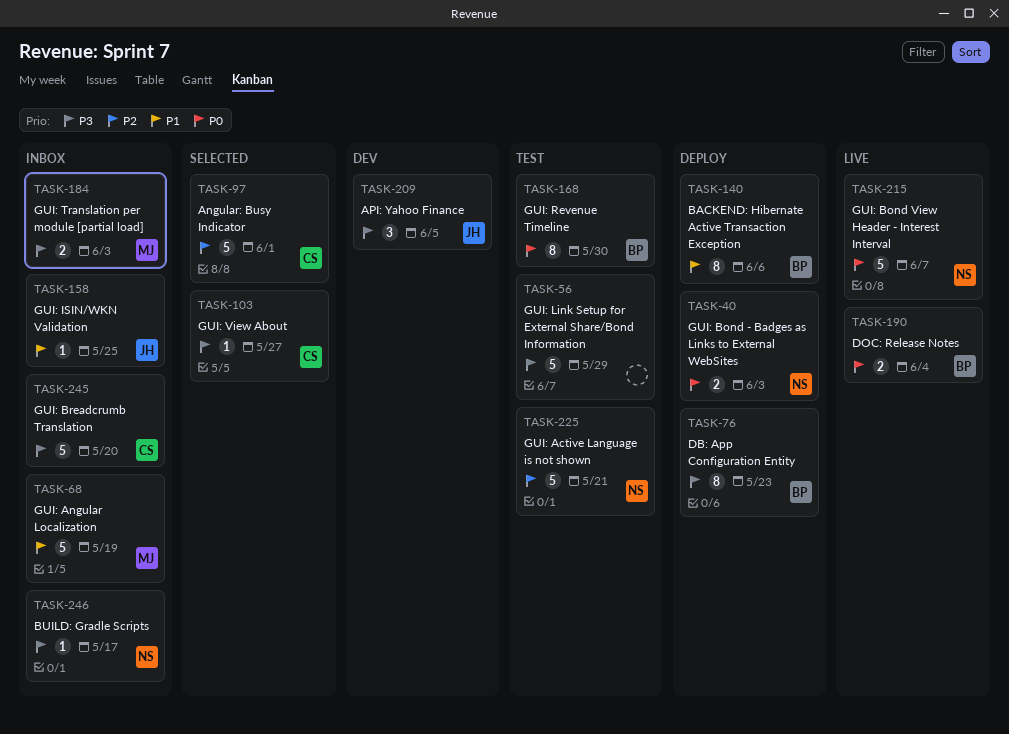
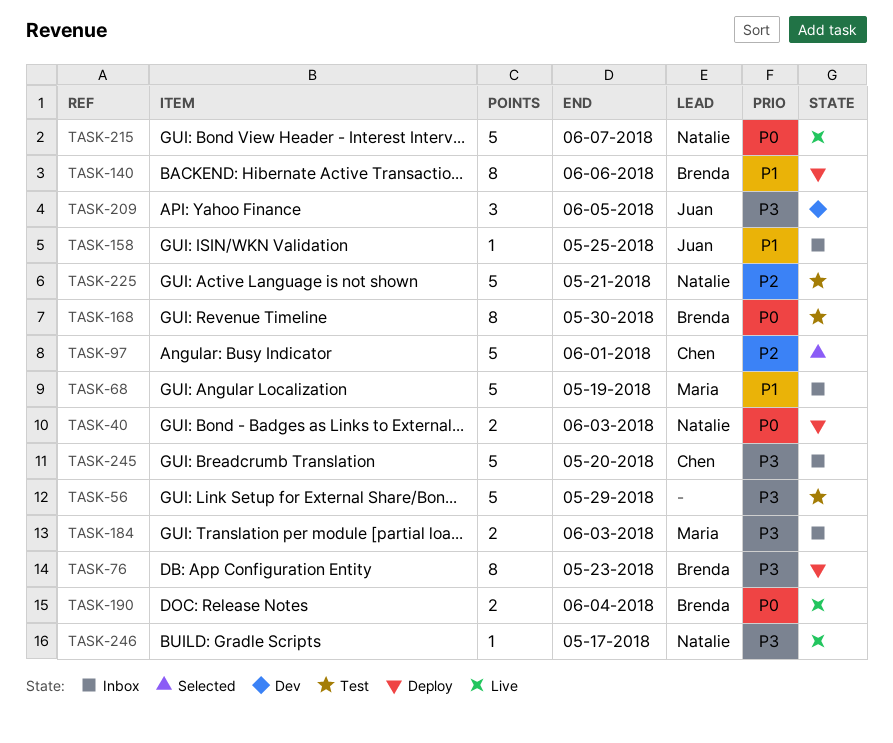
TASK-103: present -> none
TASK-246, status: Inbox -> Live

